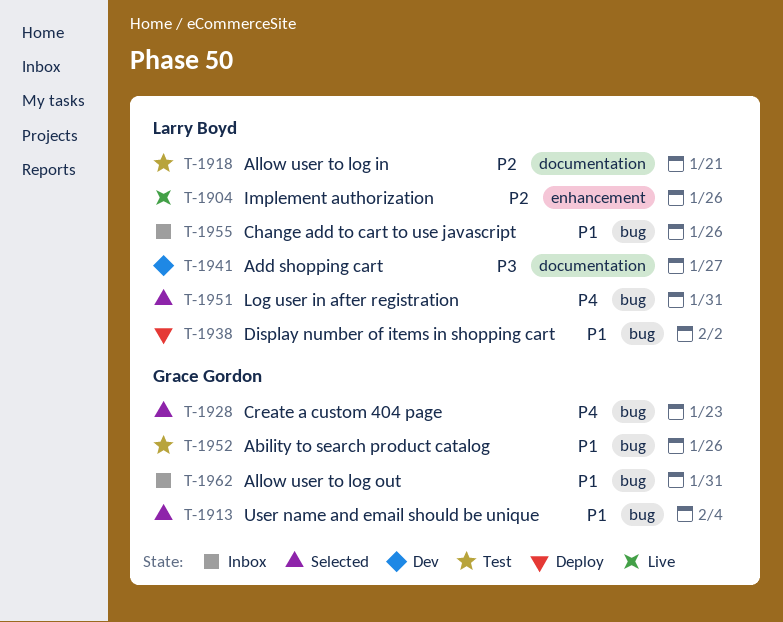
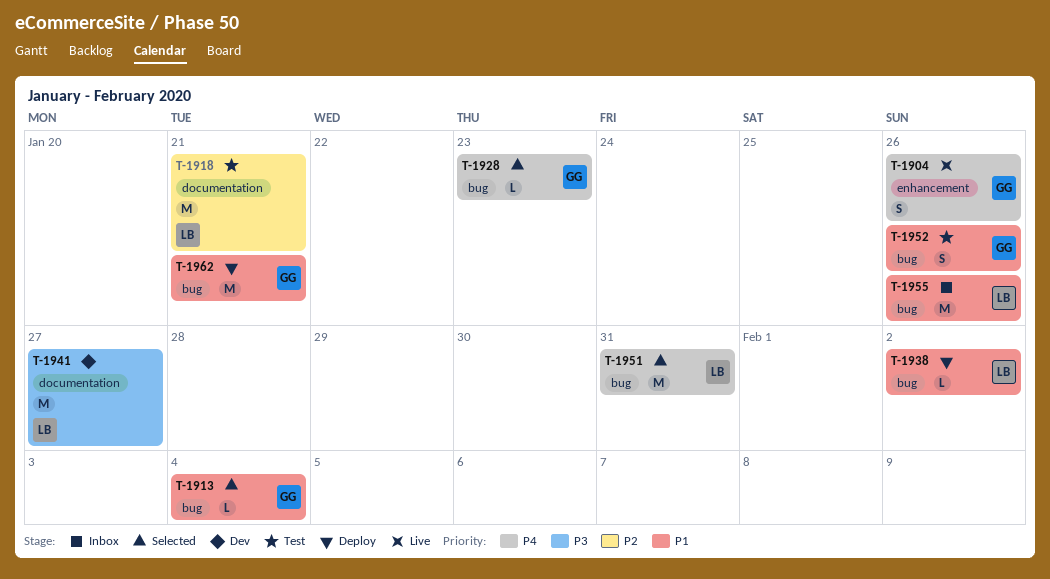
T-1904, owner: Larry Boyd -> Grace Gordon
T-1904, priority: P2 -> P4
T-1962, status: Inbox -> Deploy
T-1962, due: Jan 31 -> Jan 21

